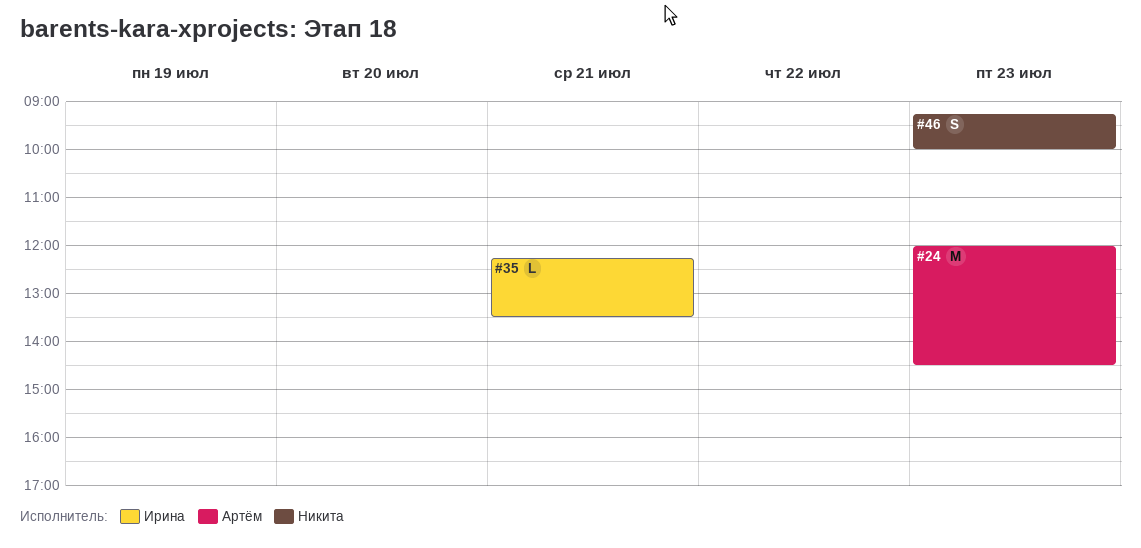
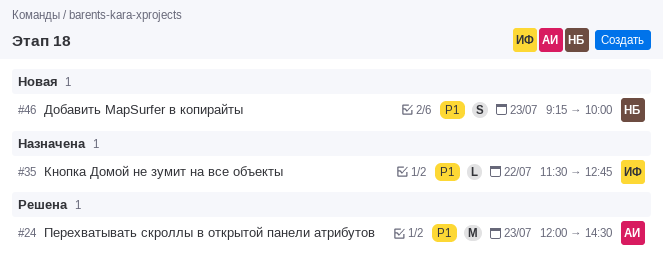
#35, day: Jul 21 -> Jul 22
#35, begins: 12:15 -> 11:30
#35, ends: 13:30 -> 12:45

